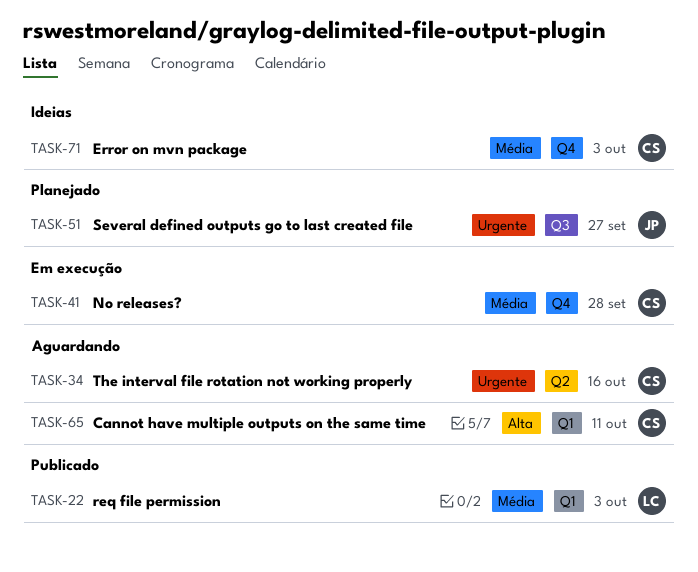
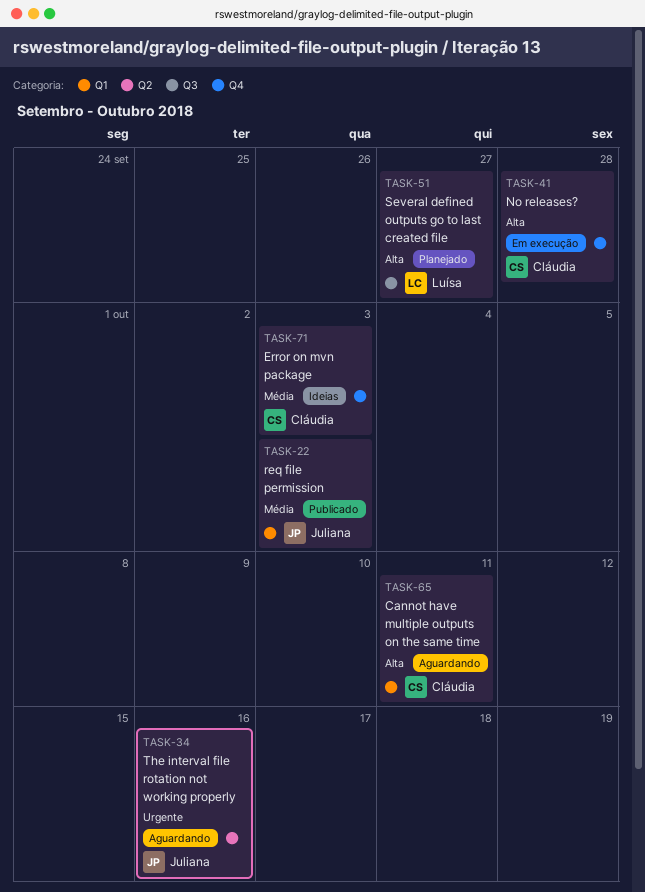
TASK-22, owner: Luísa -> Juliana
TASK-34, owner: Cláudia -> Juliana
TASK-41, priority: Média -> Alta
TASK-51, owner: Juliana -> Luísa
TASK-51, priority: Urgente -> Alta

